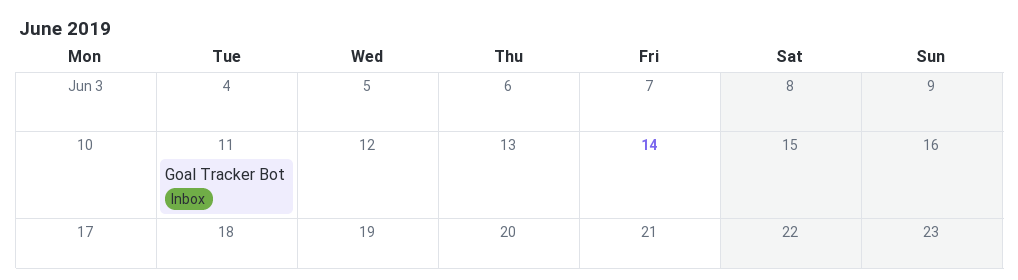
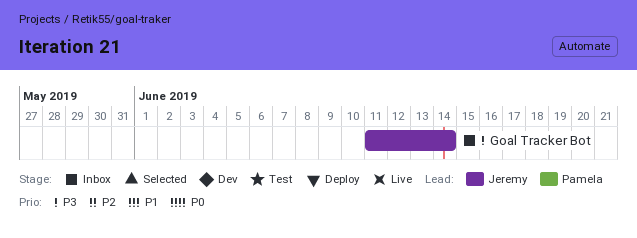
Goal Tracker Bot, due: Jun 11 -> Jun 14

